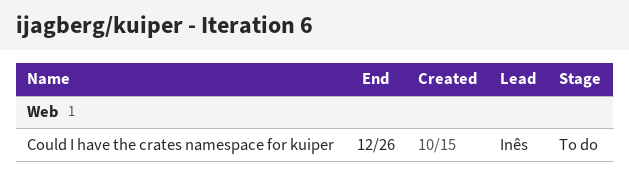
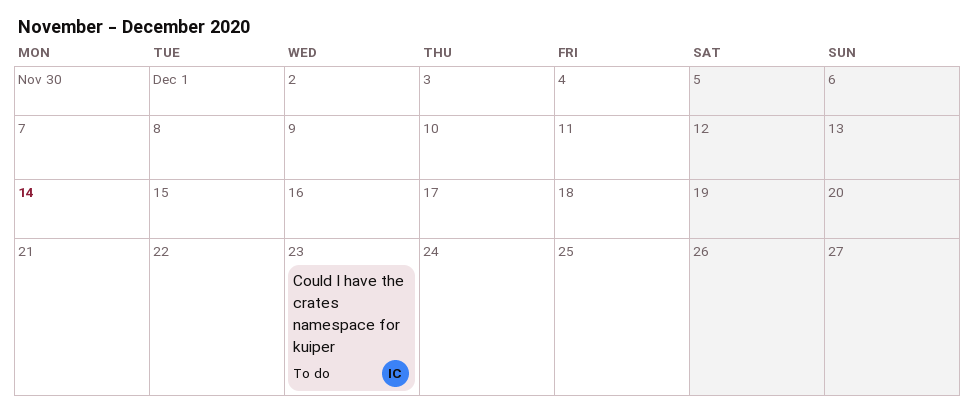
Could I have the crates namespace for kuiper, due: Dec 26 -> Dec 23

